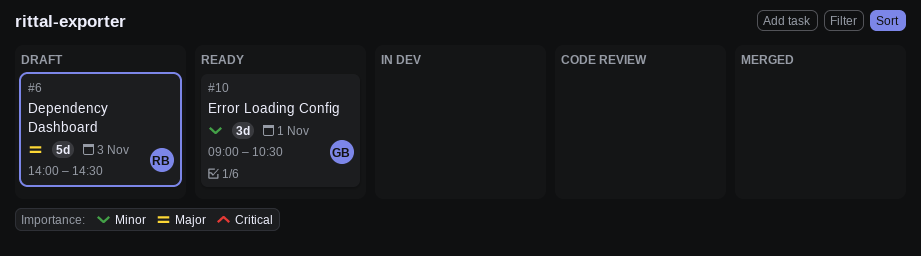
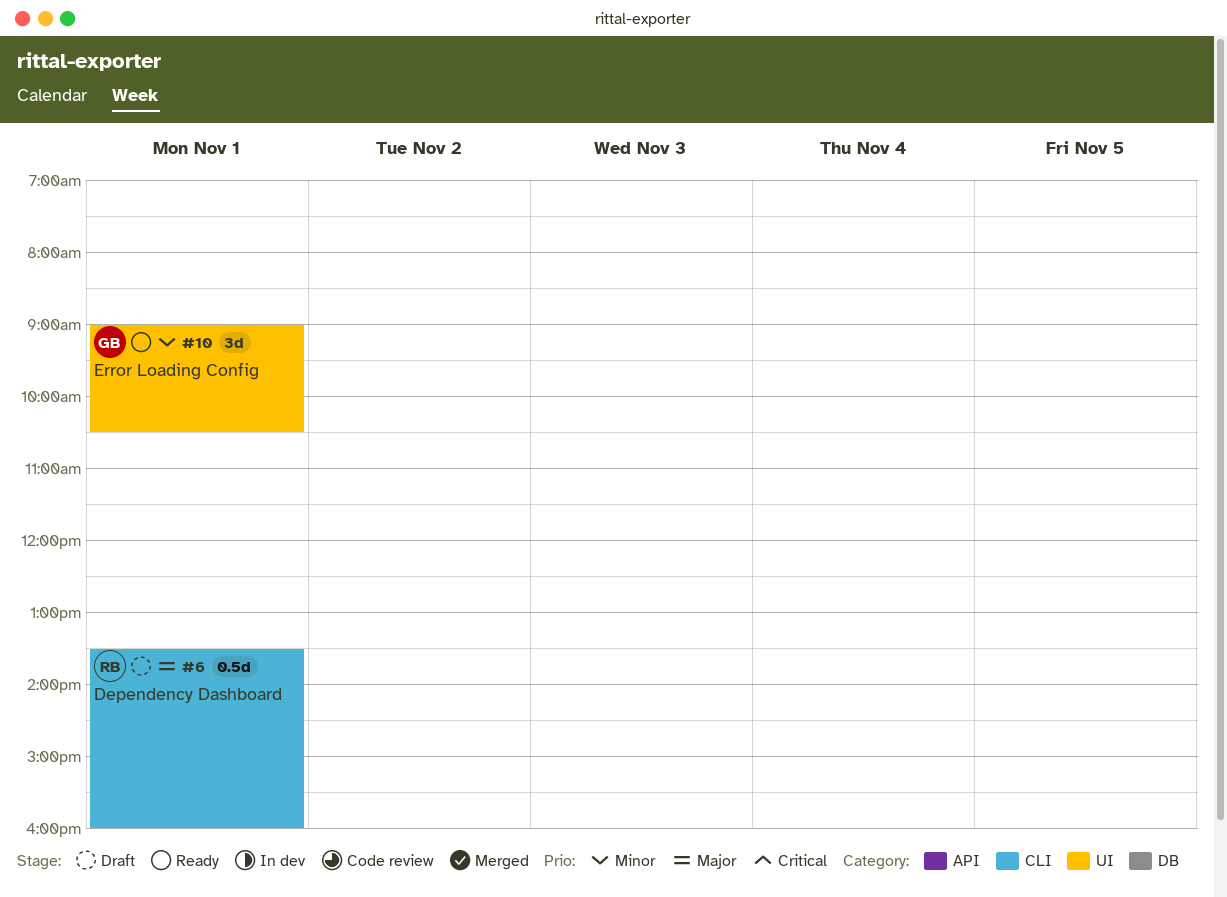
#6, estimate: 5d -> 0.5d
#6, day: Nov 3 -> Nov 1
#6, begins: 14:00 -> 13:30
#6, ends: 14:30 -> 16:00

